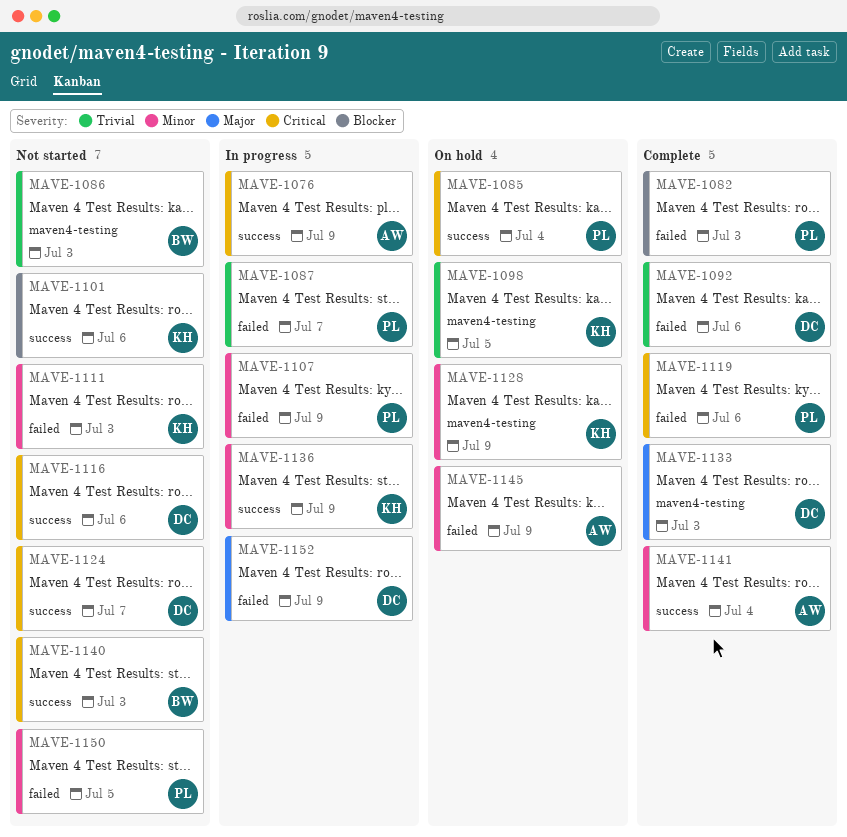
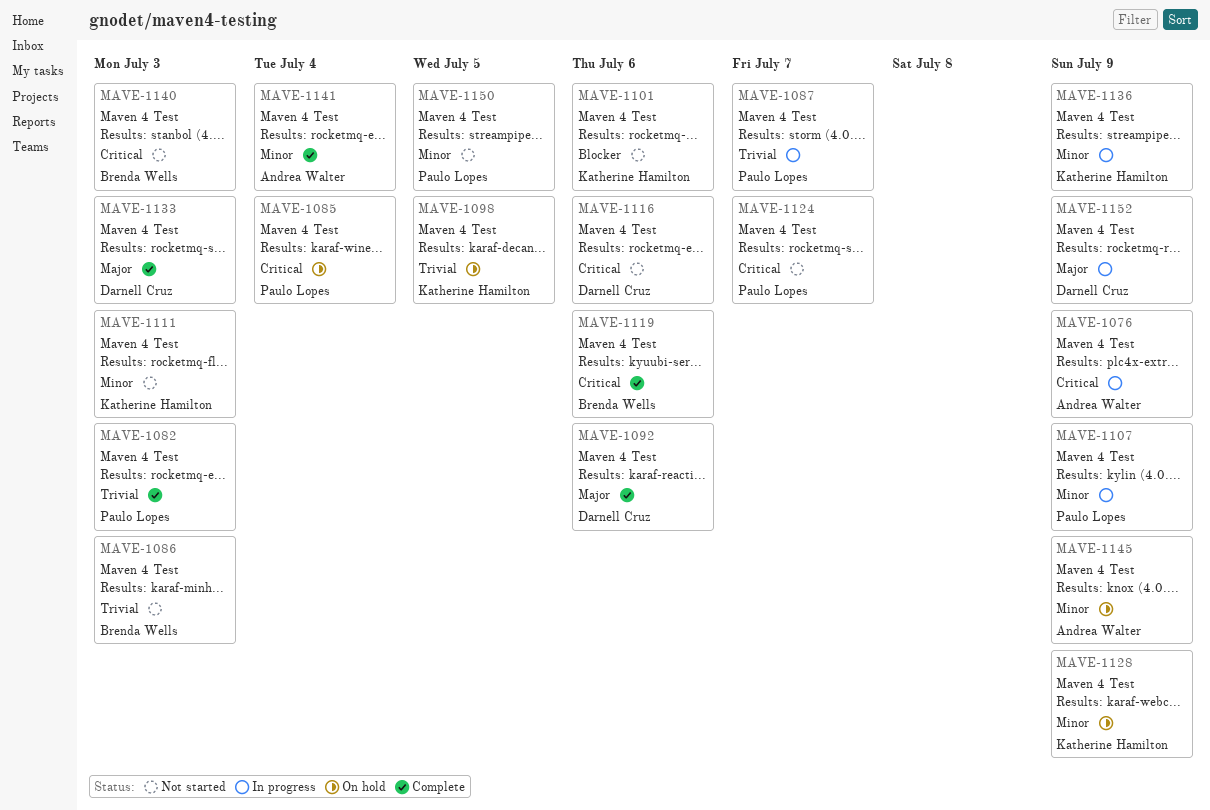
MAVE-1082, priority: Blocker -> Trivial
MAVE-1092, priority: Trivial -> Major
MAVE-1119, owner: Paulo Lopes -> Brenda Wells
MAVE-1124, owner: Darnell Cruz -> Paulo Lopes

